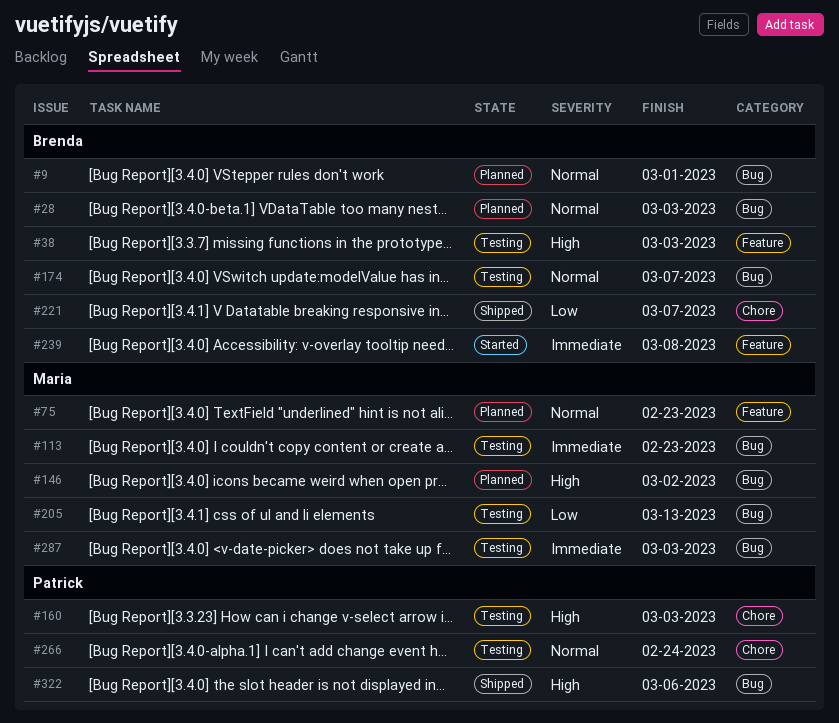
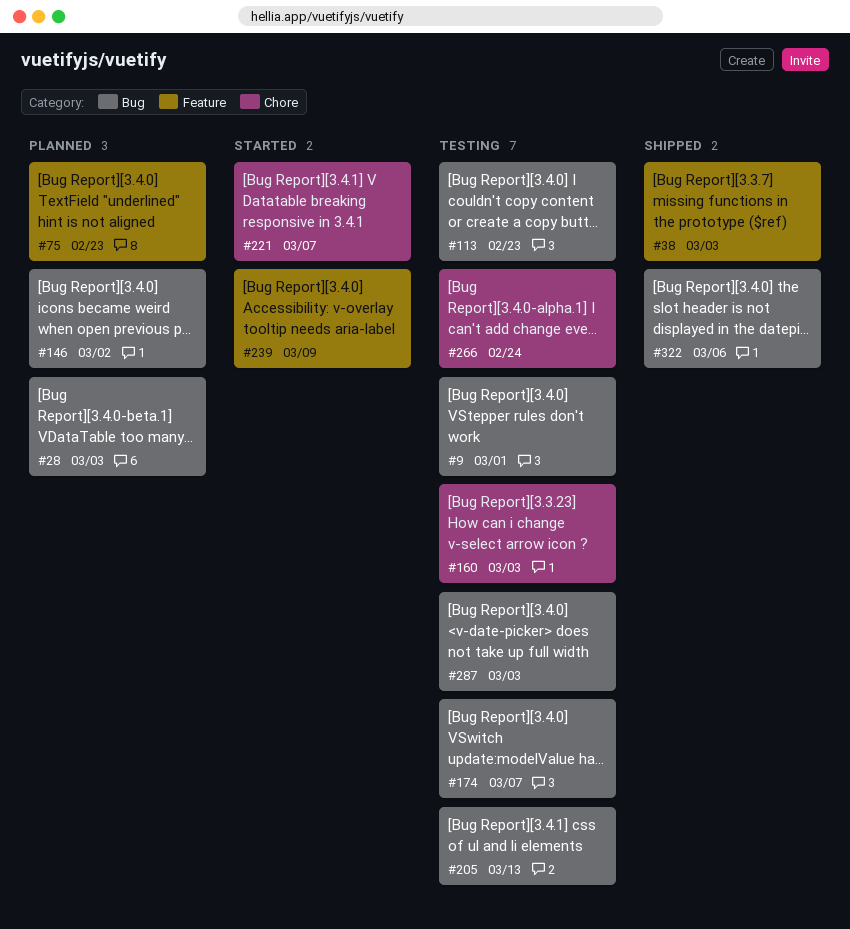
#9, status: Planned -> Testing
#38, status: Testing -> Shipped
#221, status: Shipped -> Started
#239, due: Mar 8 -> Mar 9

